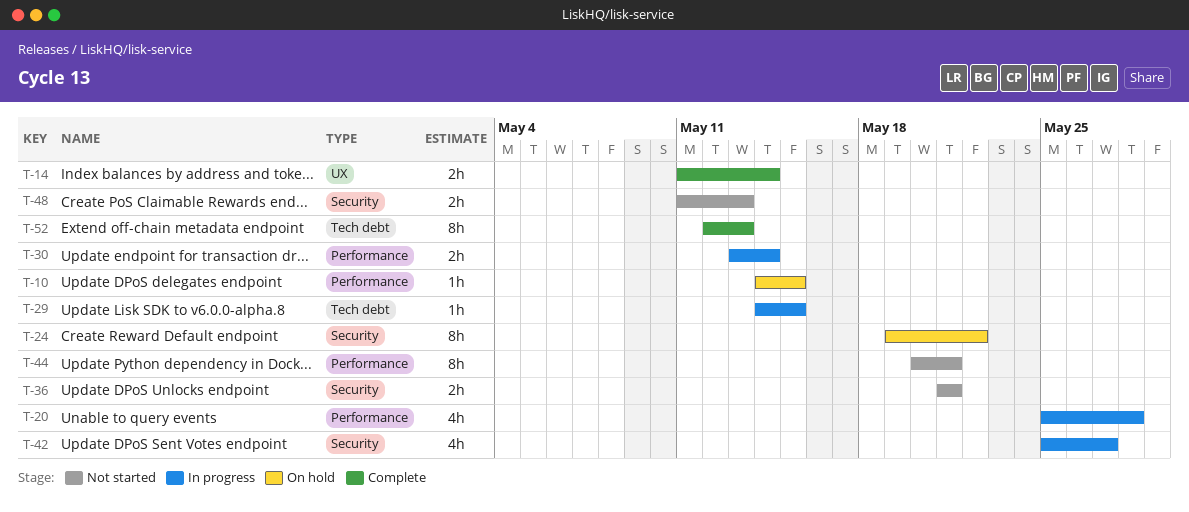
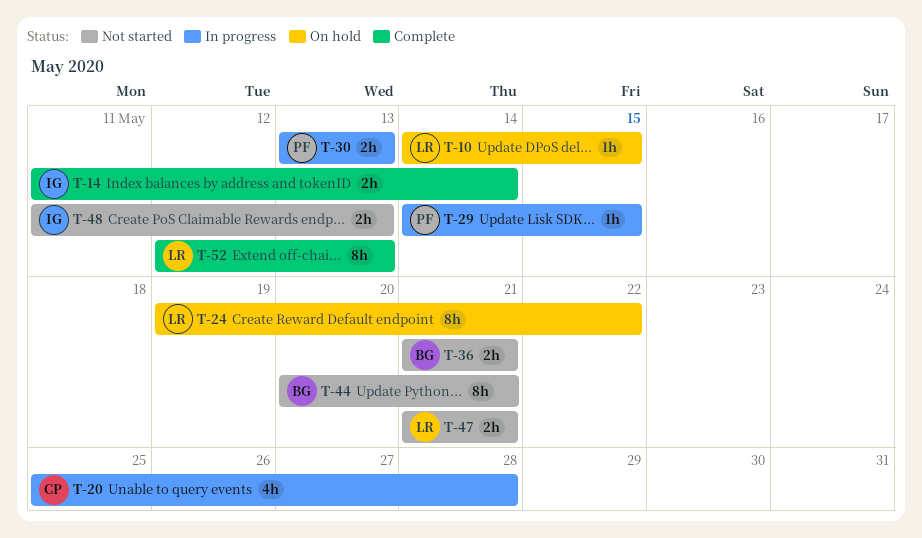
T-30, due: May 14 -> May 13
T-42: present -> none
T-47: none -> present

